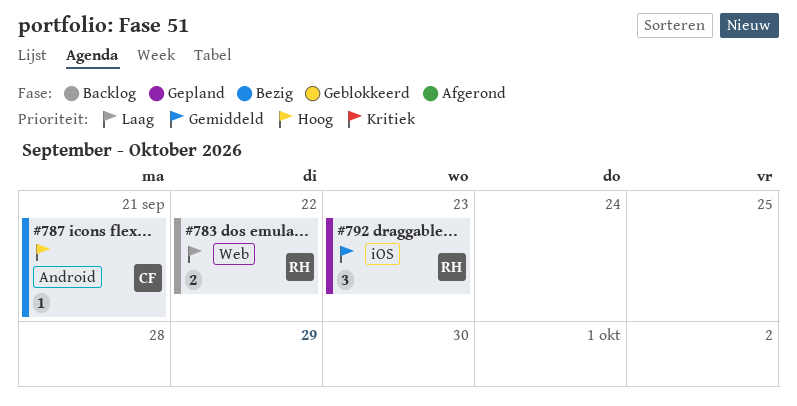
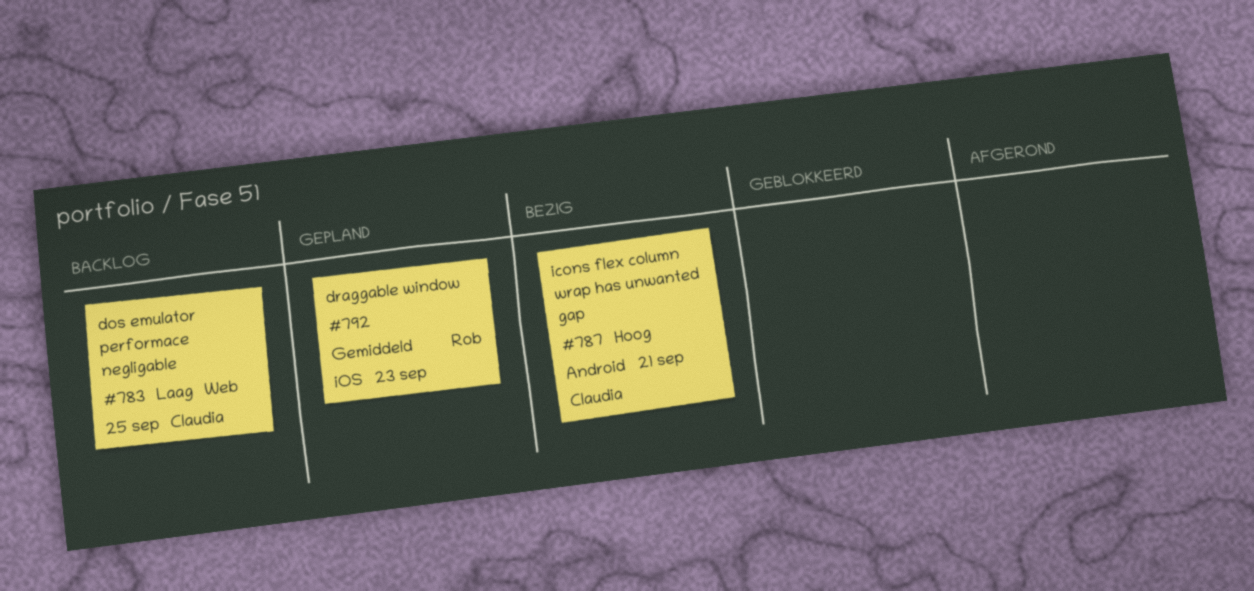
#783, owner: Rob -> Claudia
#783, due: Sep 22 -> Sep 25

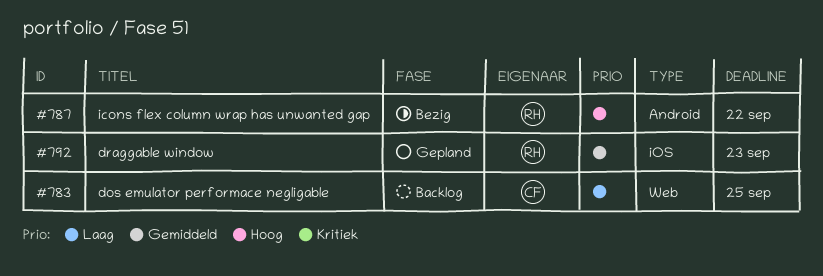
#787, owner: Claudia -> Rob
#787, due: Sep 21 -> Sep 22

